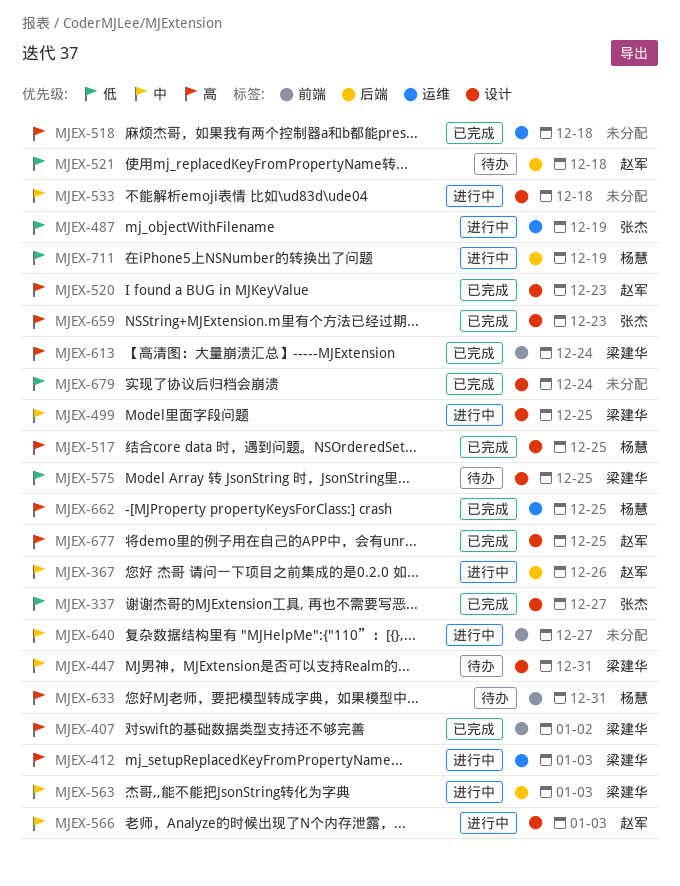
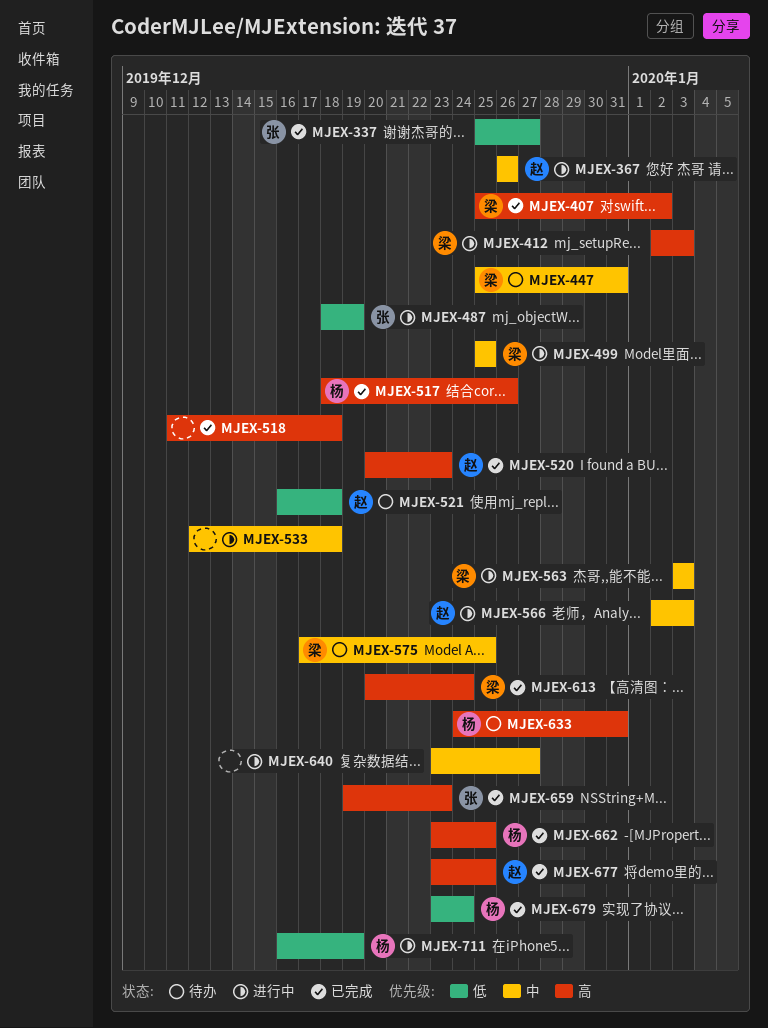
MJEX-517, due: Dec 25 -> Dec 26
MJEX-575, priority: 低 -> 中
MJEX-679, owner: none -> 杨慧

